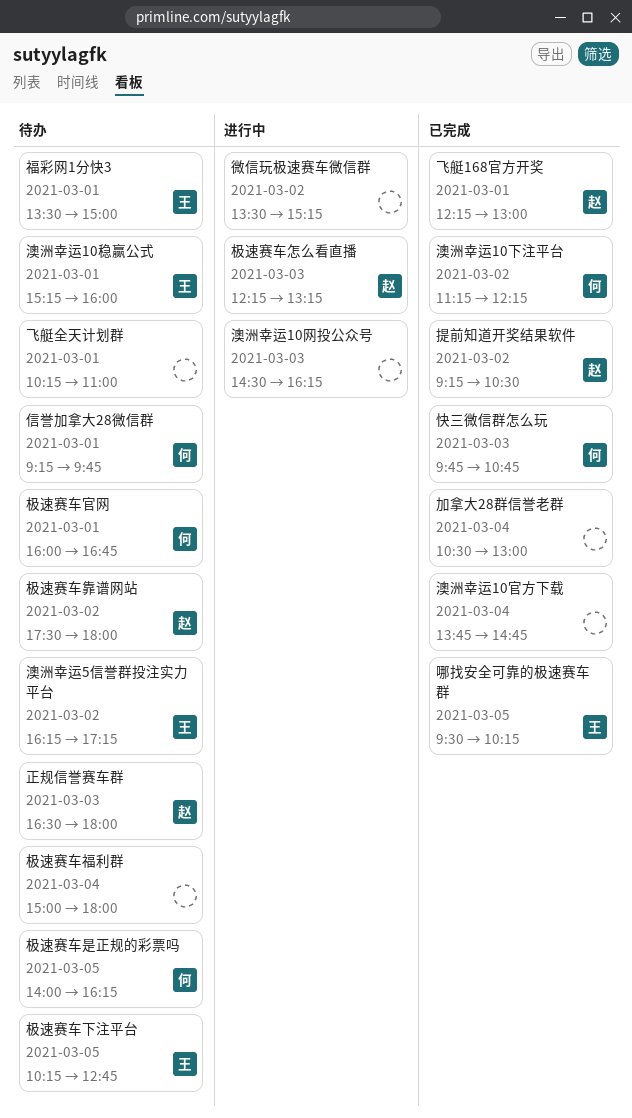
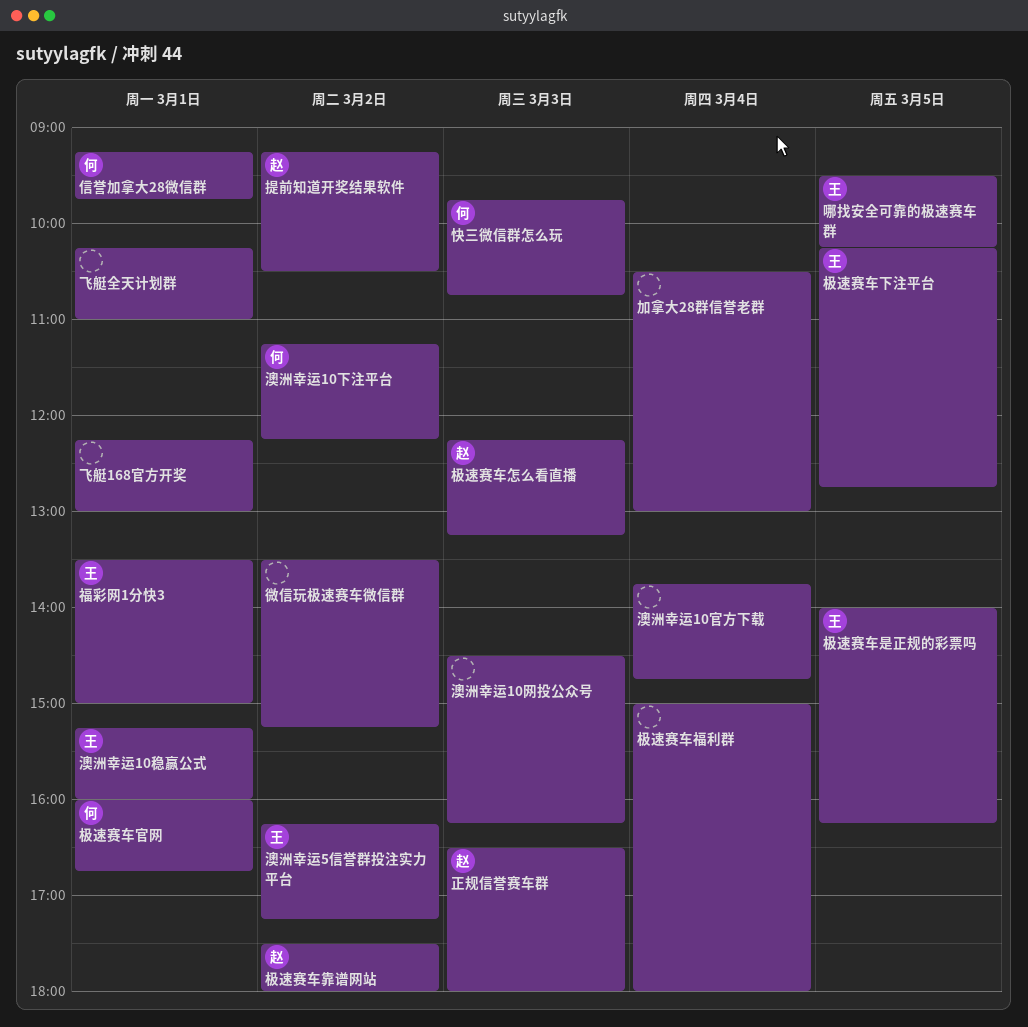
极速赛车是正规的彩票吗, owner: 何 -> 王
飞艇168官方开奖, owner: 赵 -> none

